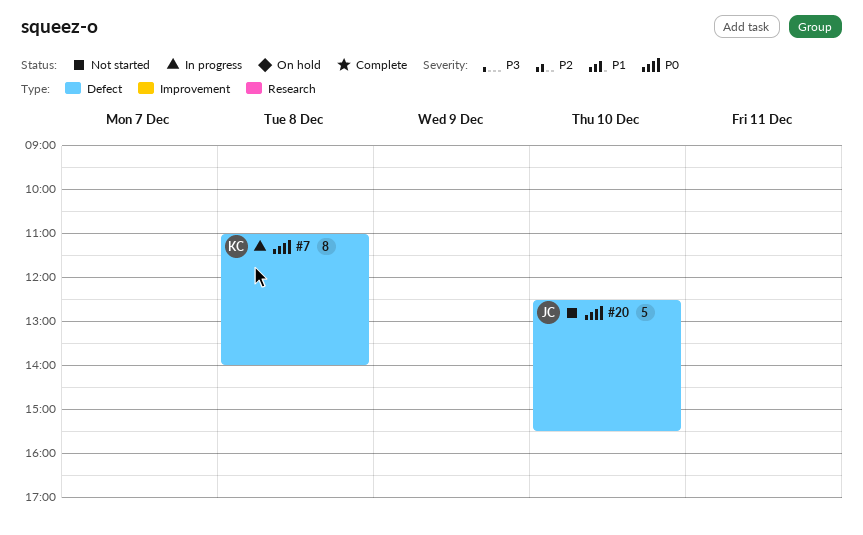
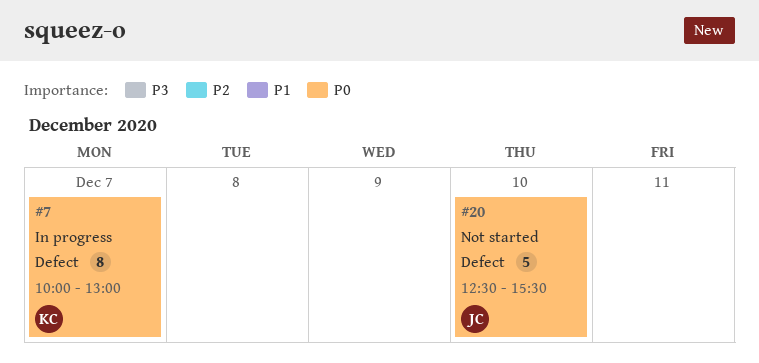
#7, day: Dec 8 -> Dec 7
#7, begins: 11:00 -> 10:00
#7, ends: 14:00 -> 13:00

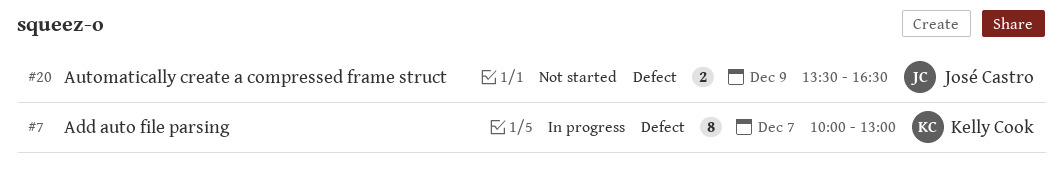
#20, estimate: 5 -> 2
#20, day: Dec 10 -> Dec 9
#20, begins: 12:30 -> 13:30
#20, ends: 15:30 -> 16:30

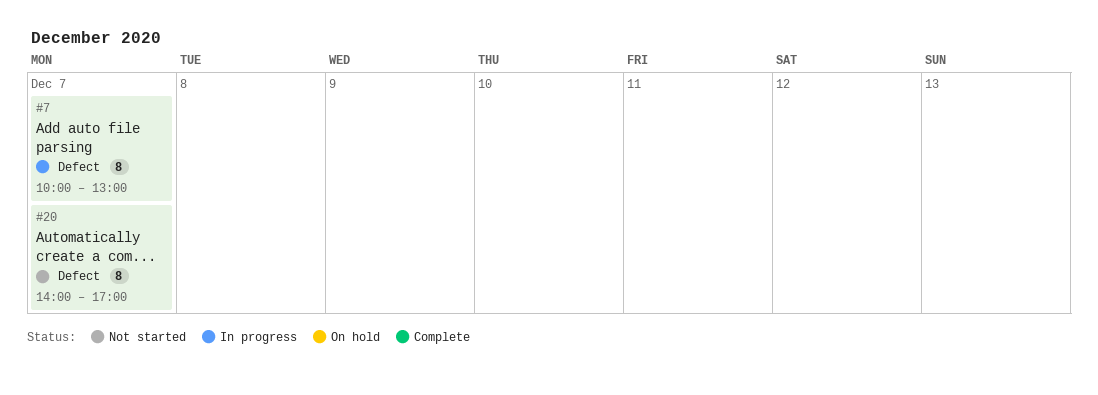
#20, estimate: 2 -> 8
#20, day: Dec 9 -> Dec 7
#20, begins: 13:30 -> 14:00
#20, ends: 16:30 -> 17:00

